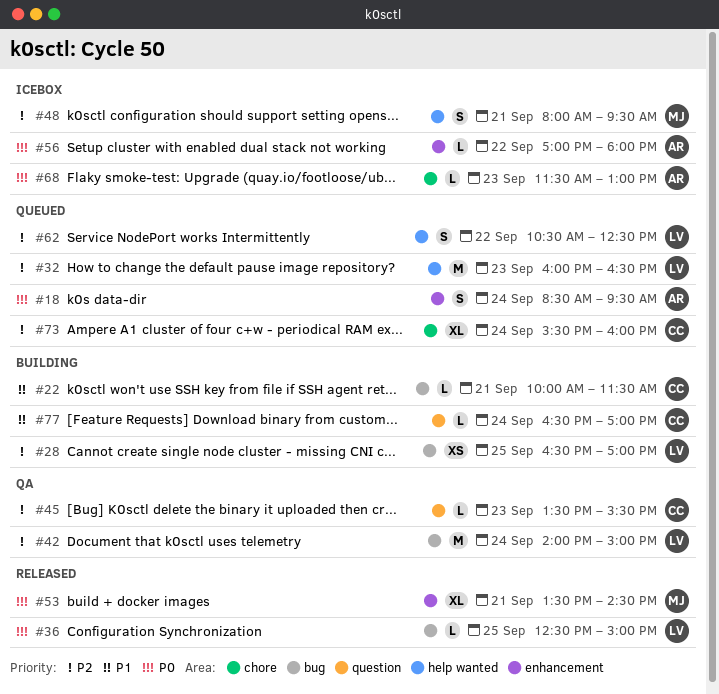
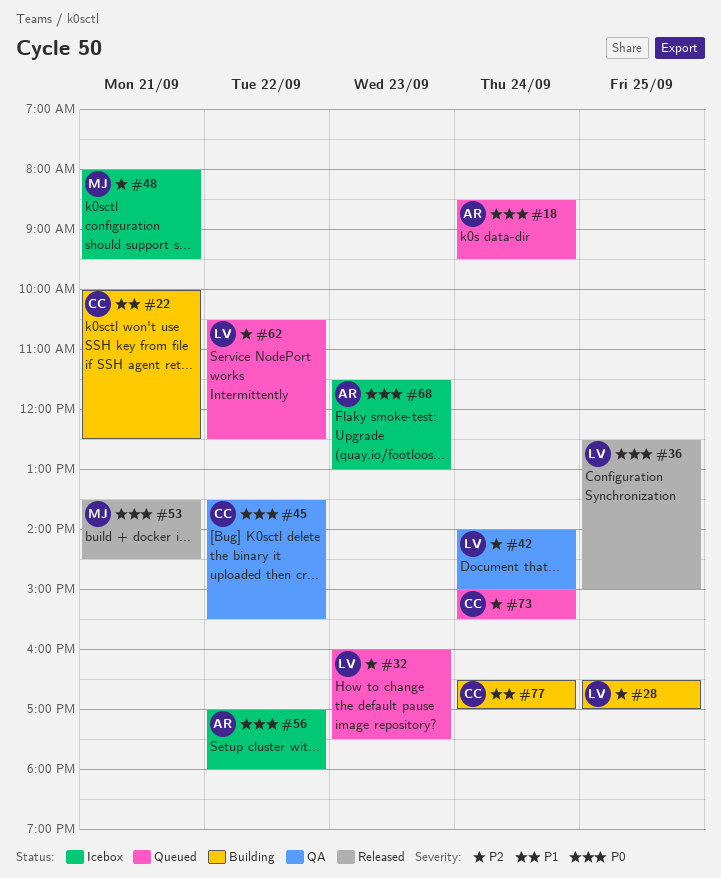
#22, ends: 11:30 -> 12:30
#32, ends: 16:30 -> 17:30
#45, priority: P2 -> P0
#45, day: Sep 23 -> Sep 22
#73, begins: 15:30 -> 15:00
#73, ends: 16:00 -> 15:30

